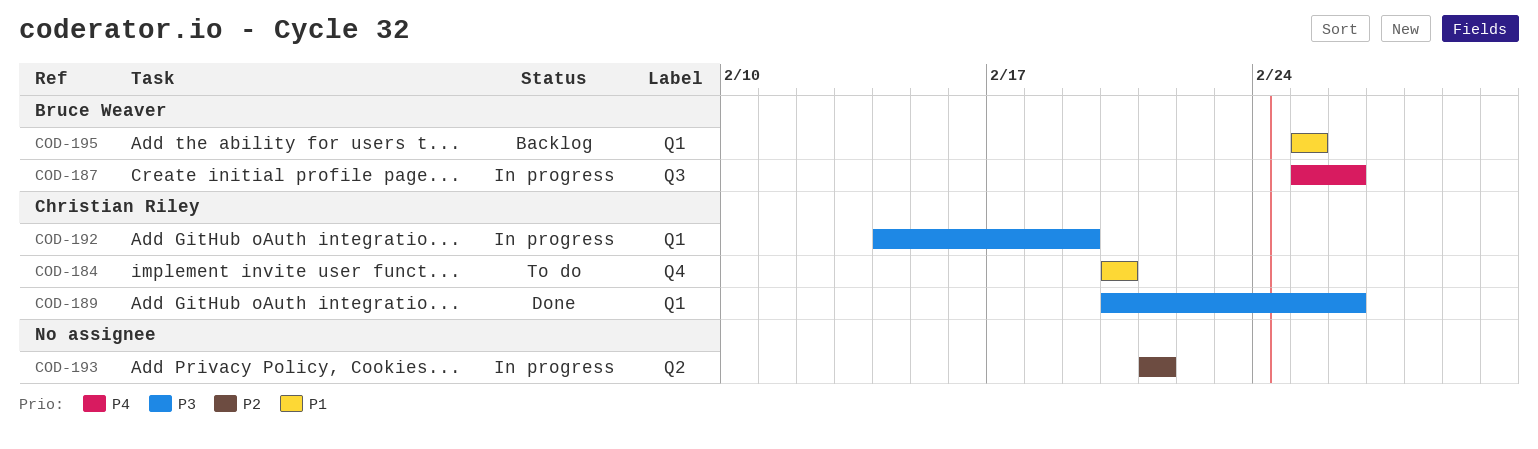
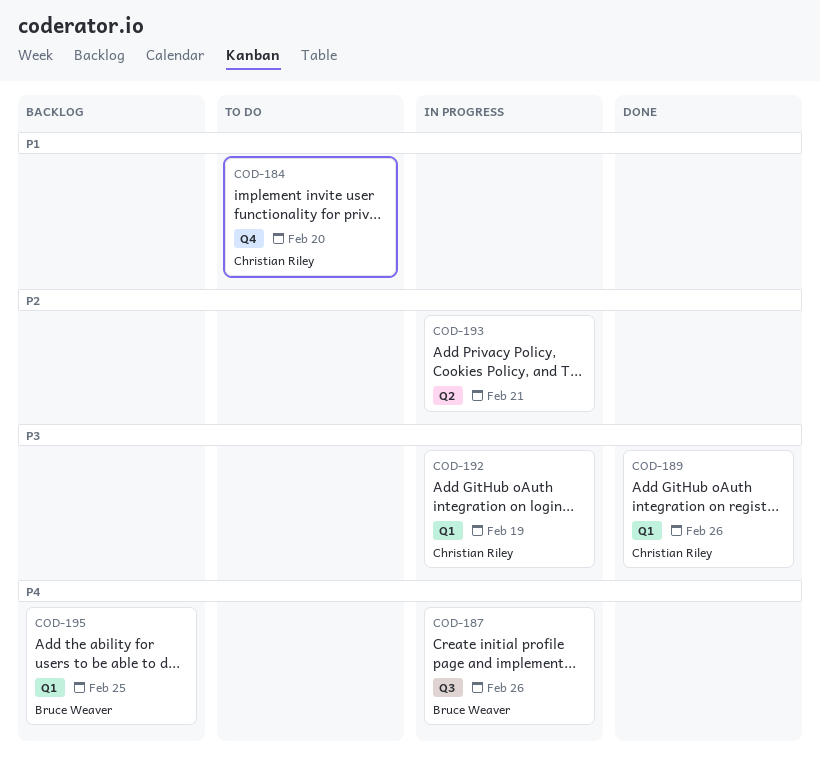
COD-195, priority: P1 -> P4

